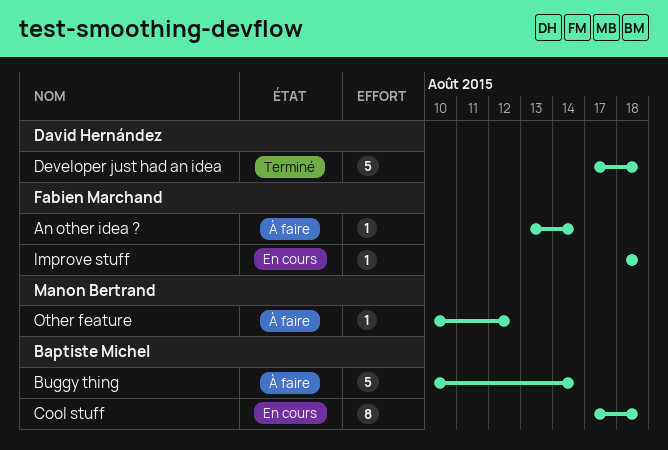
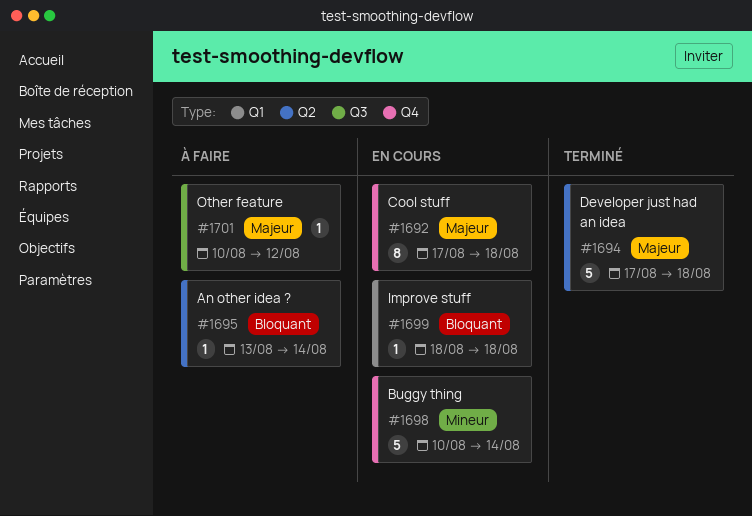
Buggy thing, status: À faire -> En cours

